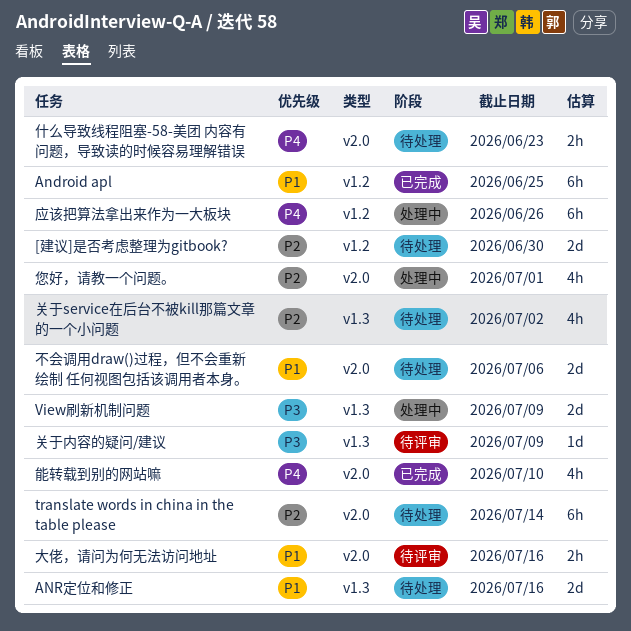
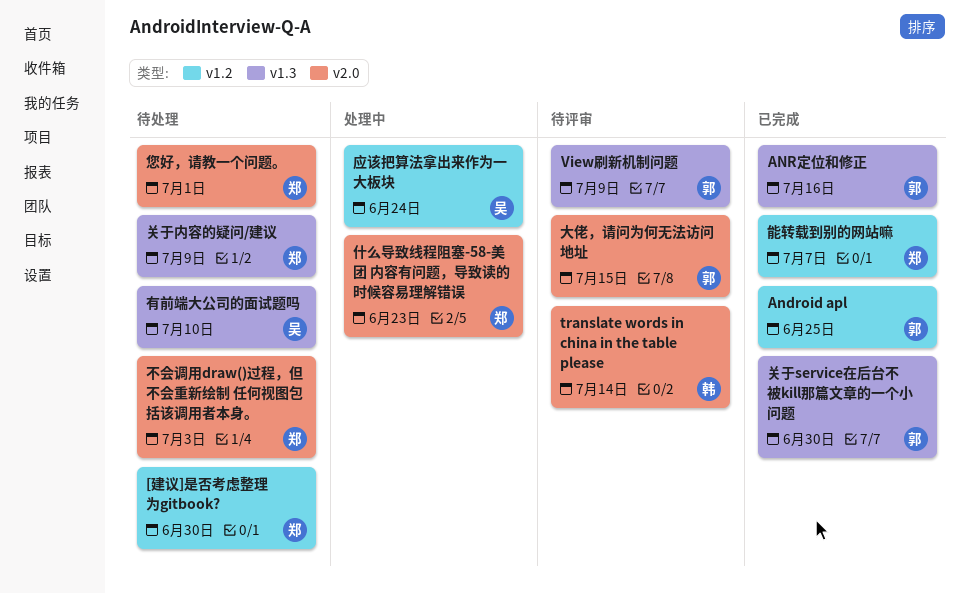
ANR定位和修正, status: 待处理 -> 已完成
translate words in china in the table please, status: 待处理 -> 待评审
View刷新机制问题, status: 处理中 -> 待评审
不会调用draw()过程，但不会重新绘制 任何视图包括该调用者本身。, due: Jul 6 -> Jul 3
什么导致线程阻塞-58-美团 内容有问题，导致读的时候容易理解错误, status: 待处理 -> 处理中
关于service在后台不被kill那篇文章的一个小问题, status: 待处理 -> 已完成
关于service在后台不被kill那篇文章的一个小问题, due: Jul 2 -> Jun 30
关于内容的疑问/建议, status: 待评审 -> 待处理
大佬，请问为何无法访问地址, due: Jul 16 -> Jul 15
应该把算法拿出来作为一大板块, due: Jun 26 -> Jun 24
您好，请教一个问题。, status: 处理中 -> 待处理
有前端大公司的面试题吗: none -> present
能转载到别的网站嘛, label: v2.0 -> v1.2
能转载到别的网站嘛, due: Jul 10 -> Jul 7

